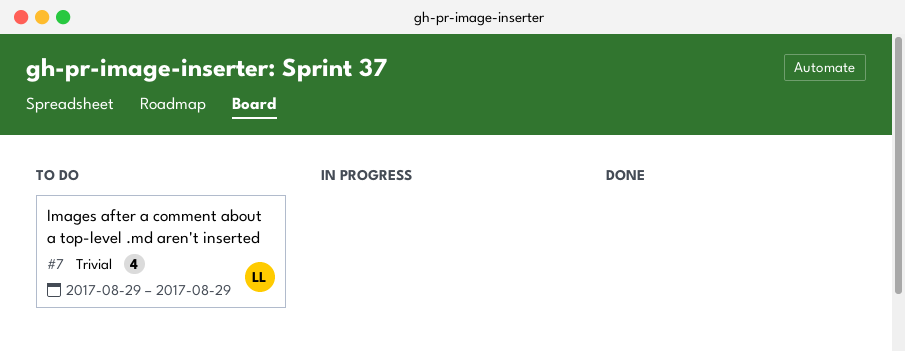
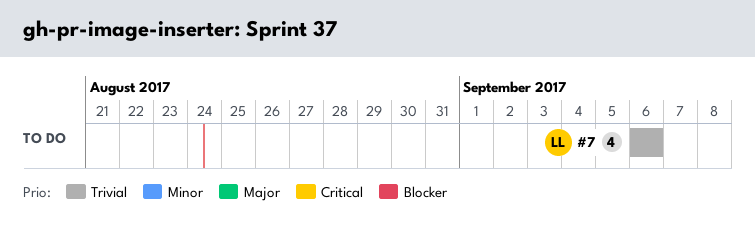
#7, start: Aug 29 -> Sep 6
#7, due: Aug 29 -> Sep 6

